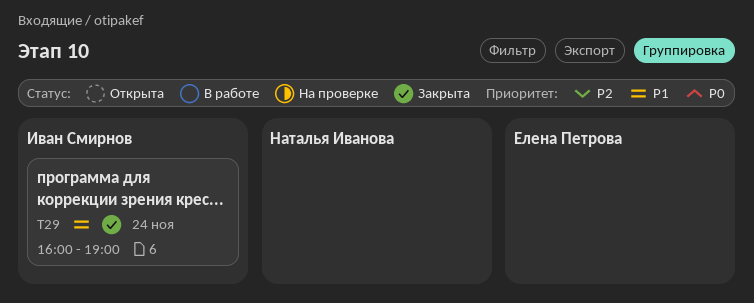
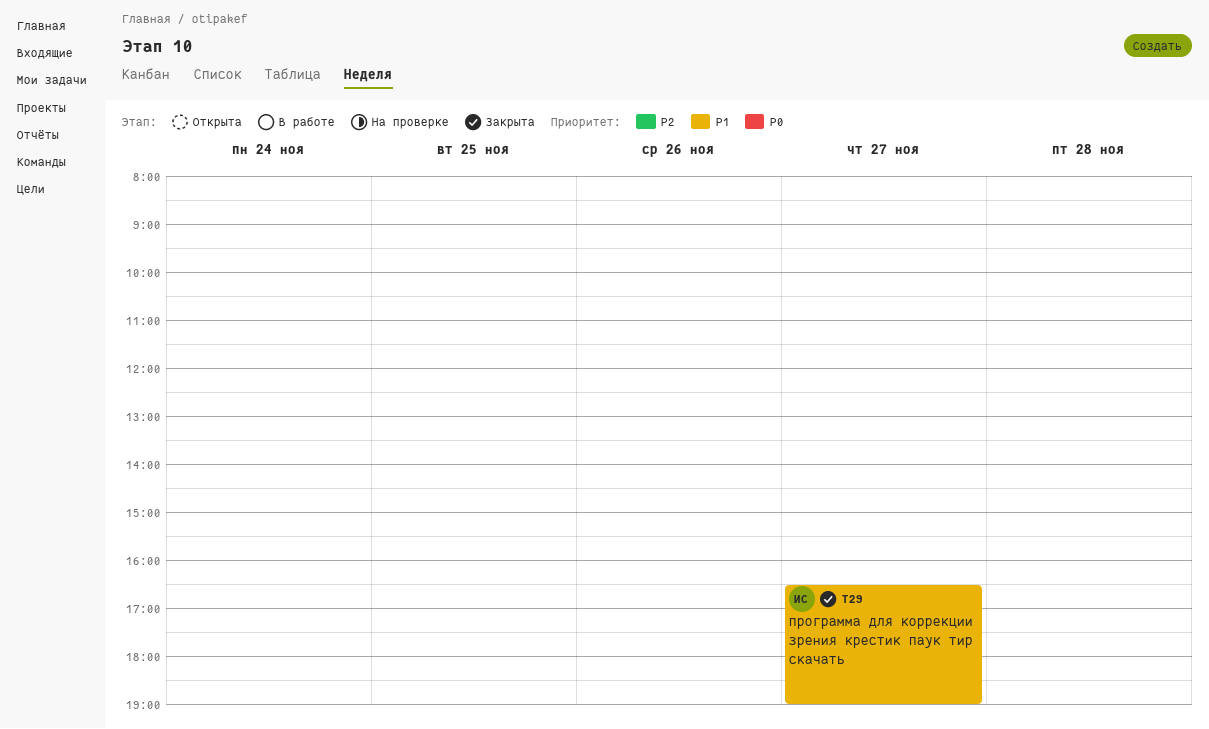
T29, day: Nov 24 -> Nov 27
T29, begins: 16:00 -> 16:30

